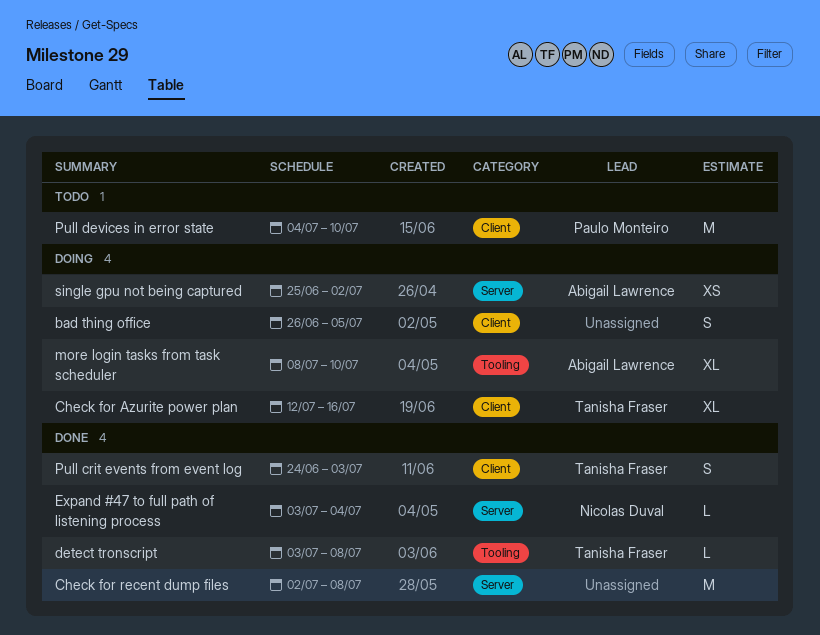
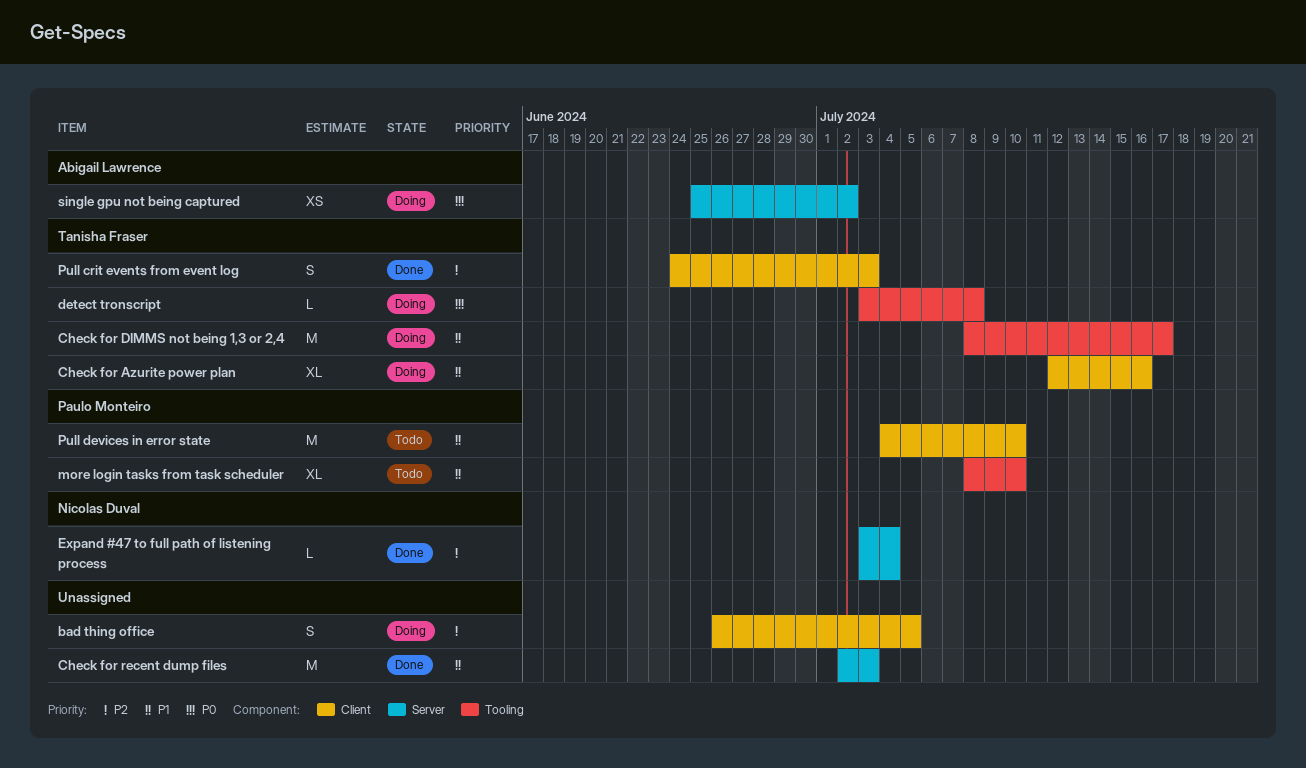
Check for DIMMS not being 1,3 or 2,4: none -> present
Check for recent dump files, due: Jul 8 -> Jul 3
detect tronscript, status: Done -> Doing
more login tasks from task scheduler, status: Doing -> Todo
more login tasks from task scheduler, owner: Abigail Lawrence -> Paulo Monteiro

